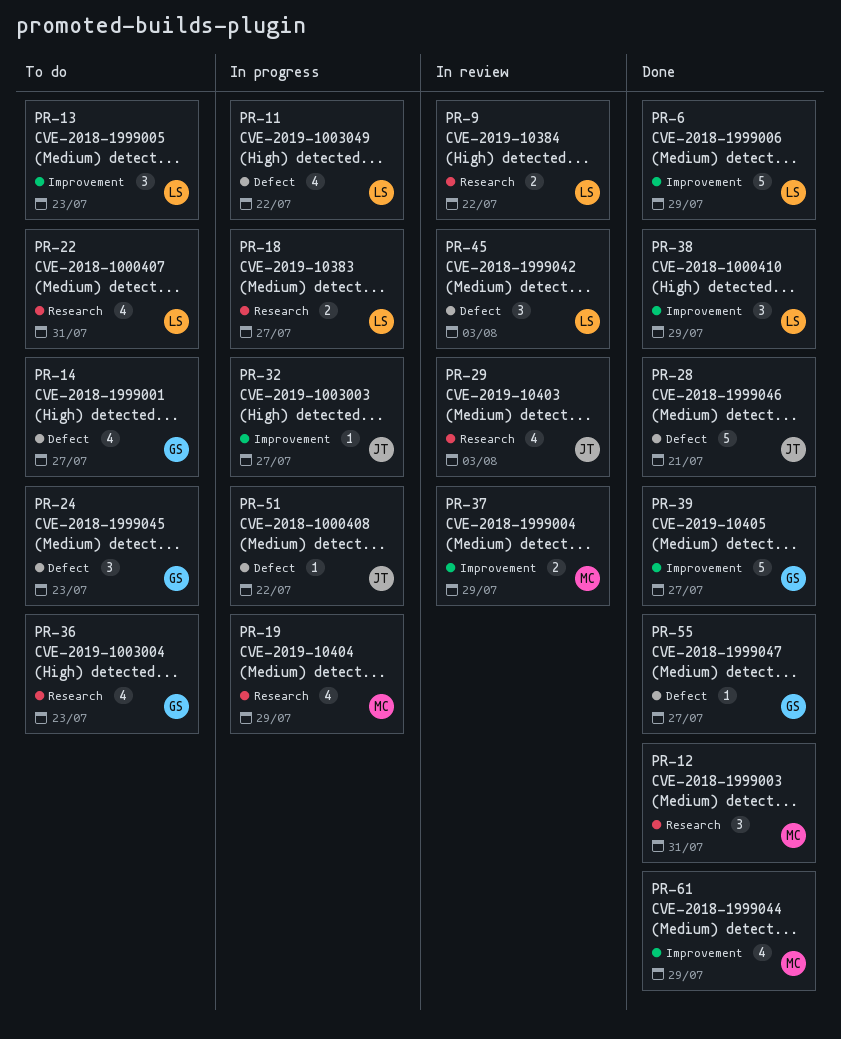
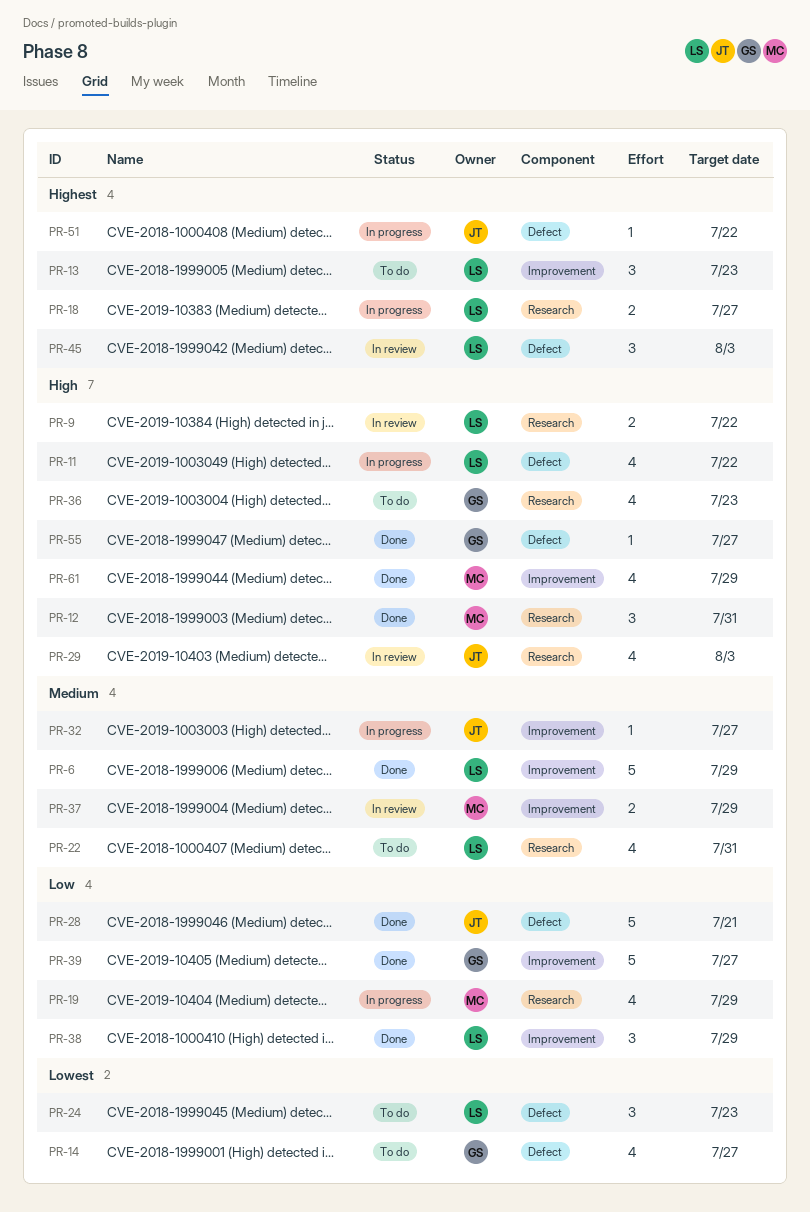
PR-24, owner: GS -> LS

